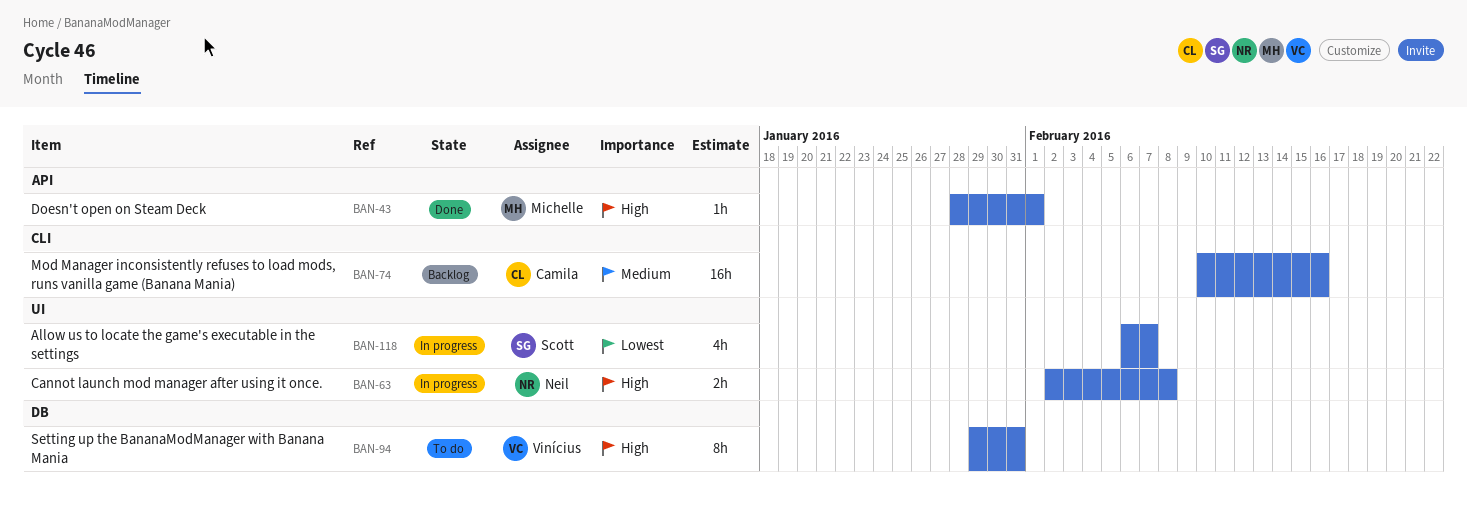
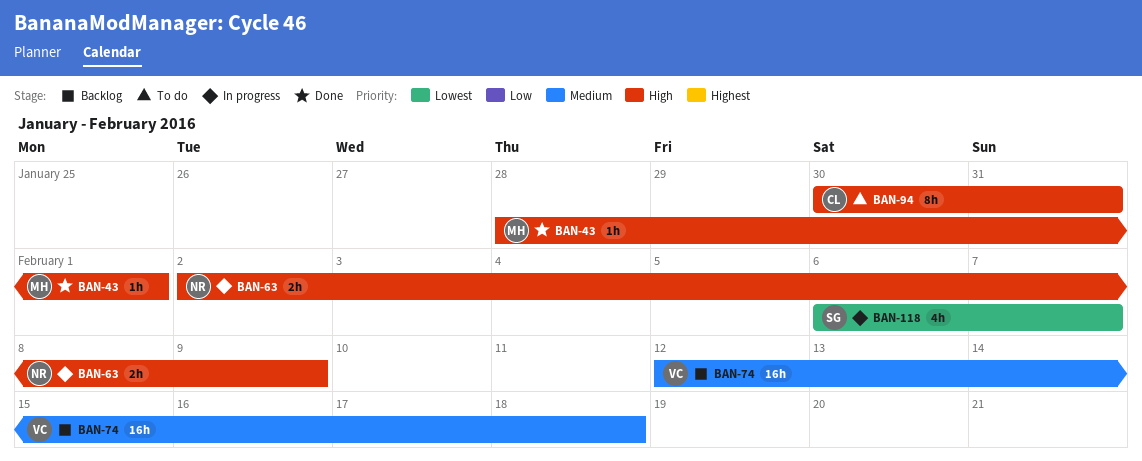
BAN-63, due: Feb 8 -> Feb 9
BAN-74, owner: Camila -> Vinícius
BAN-74, start: Feb 10 -> Feb 12
BAN-74, due: Feb 16 -> Feb 18
BAN-94, owner: Vinícius -> Camila
BAN-94, start: Jan 29 -> Jan 30

